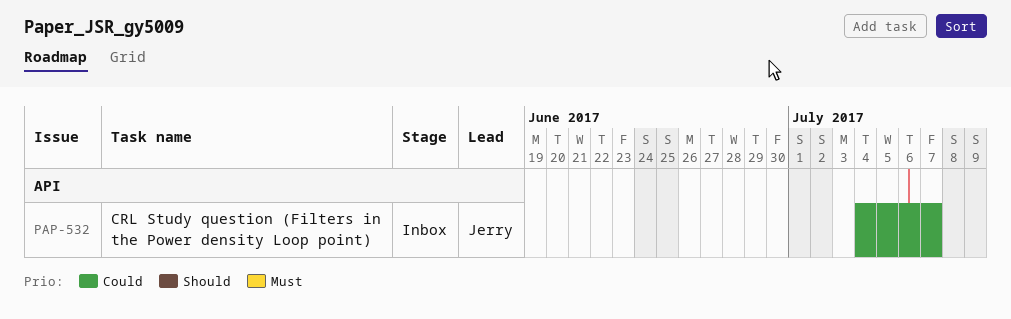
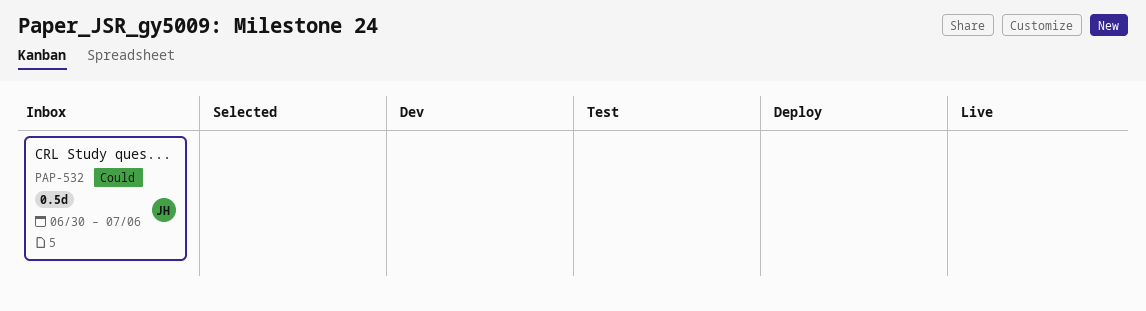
PAP-532, start: Jul 4 -> Jun 30
PAP-532, due: Jul 7 -> Jul 6

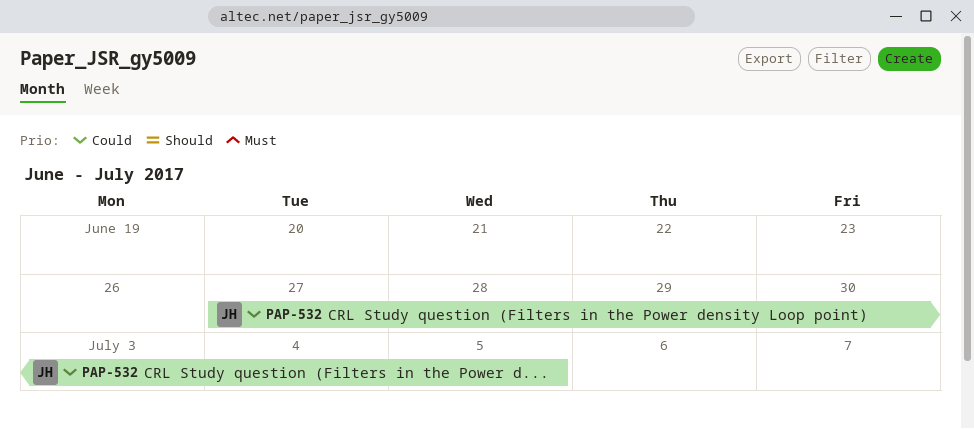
PAP-532, start: Jun 30 -> Jun 27
PAP-532, due: Jul 6 -> Jul 5

